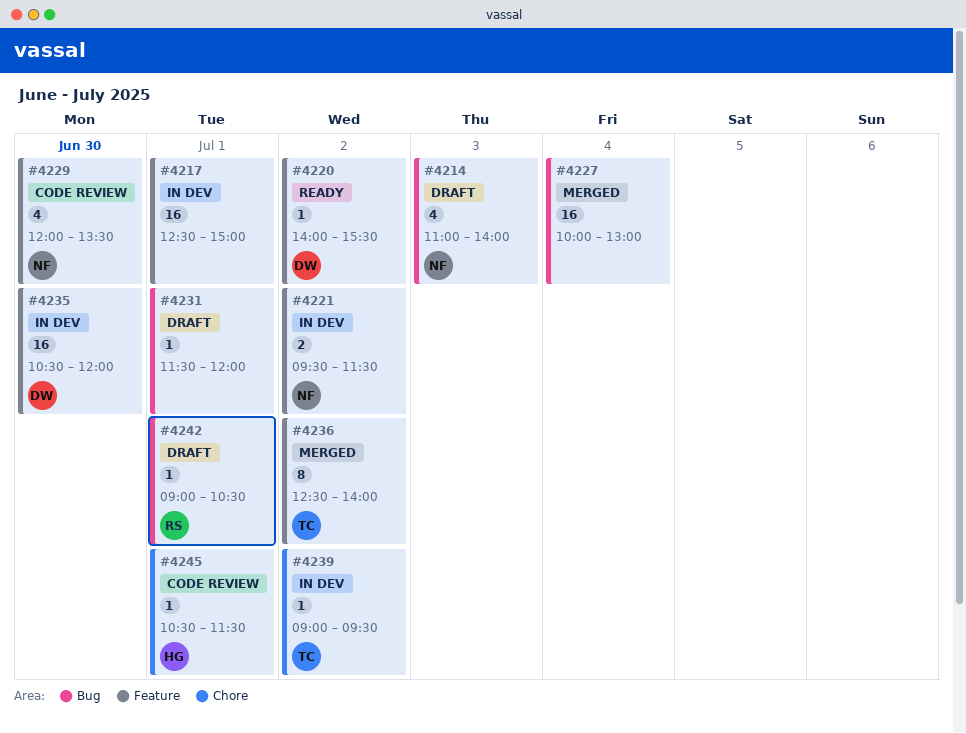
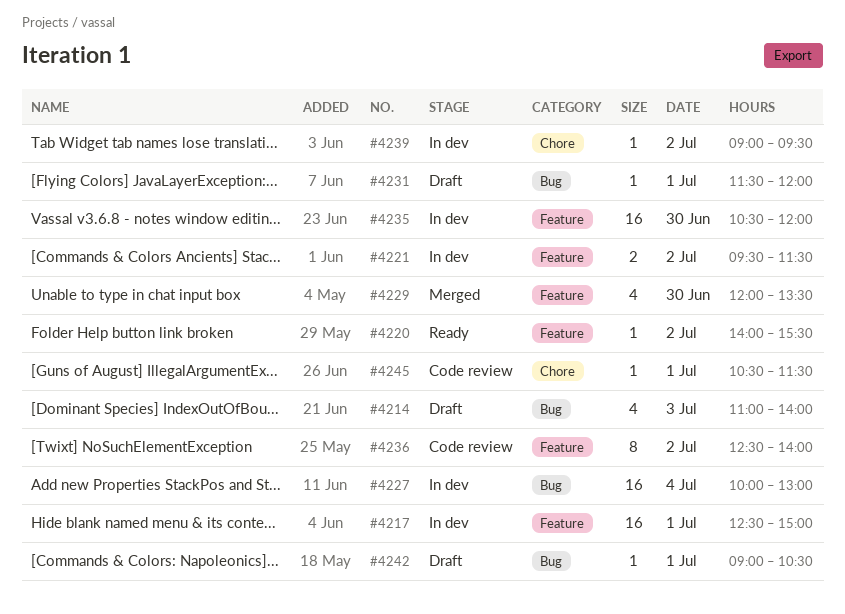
#4227, status: Merged -> In dev
#4229, status: Code review -> Merged
#4236, status: Merged -> Code review

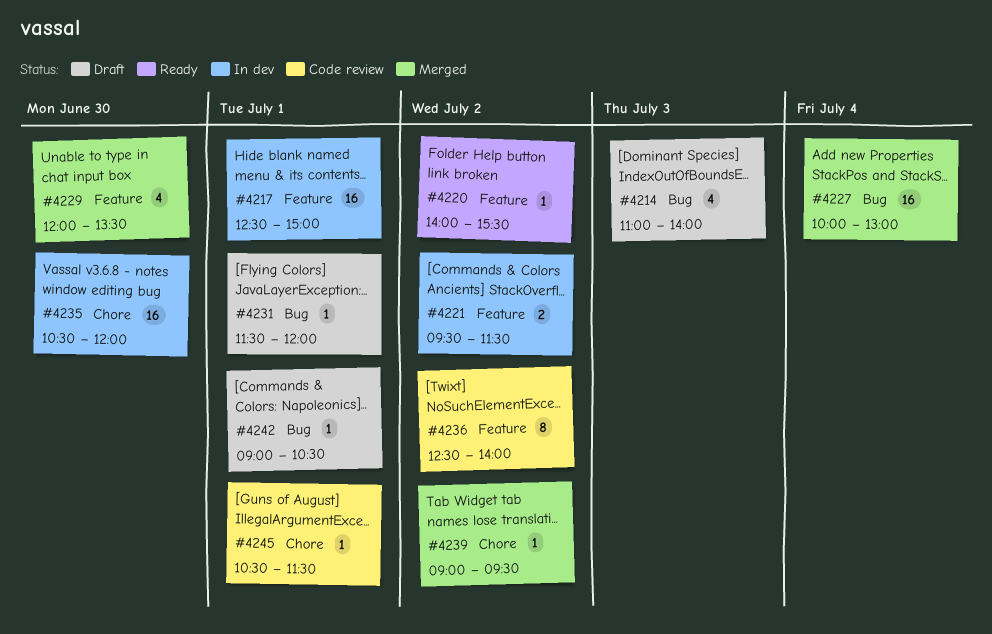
#4227, status: In dev -> Merged
#4235, label: Feature -> Chore
#4239, status: In dev -> Merged

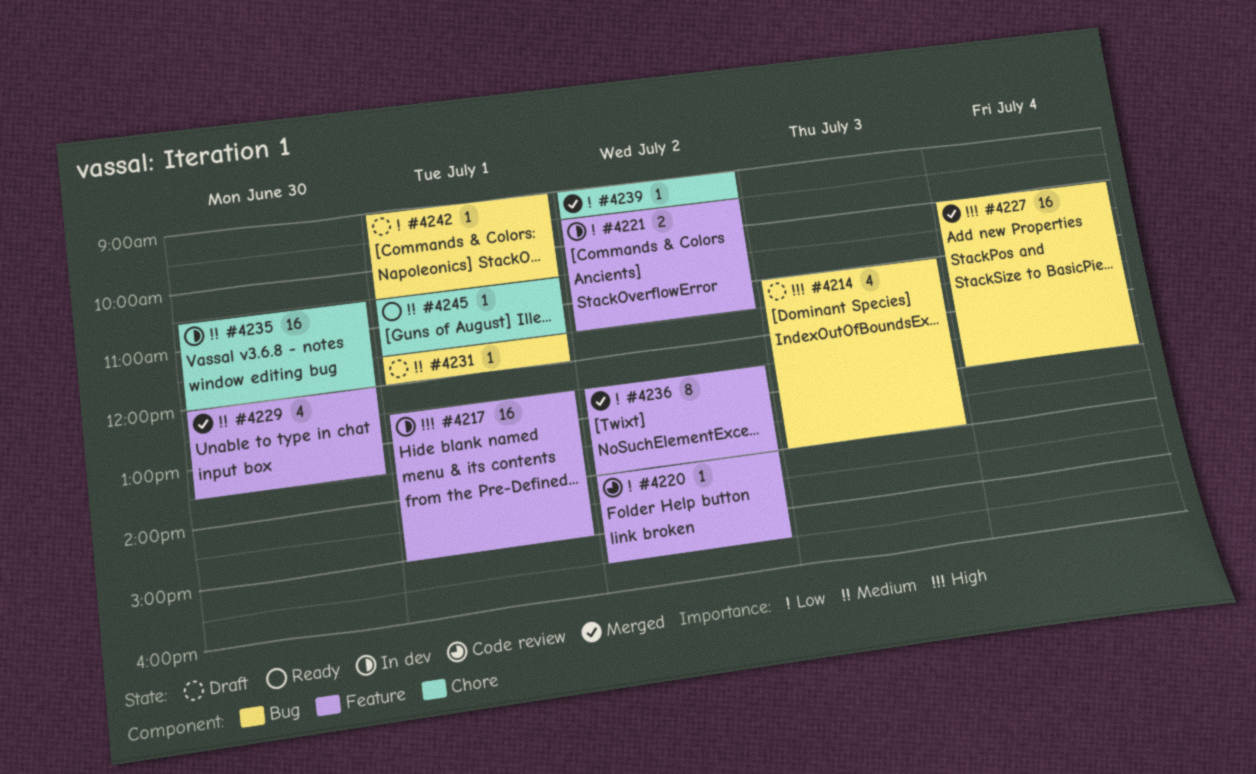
#4220, status: Ready -> Code review
#4236, status: Code review -> Merged
#4245, status: Code review -> Ready

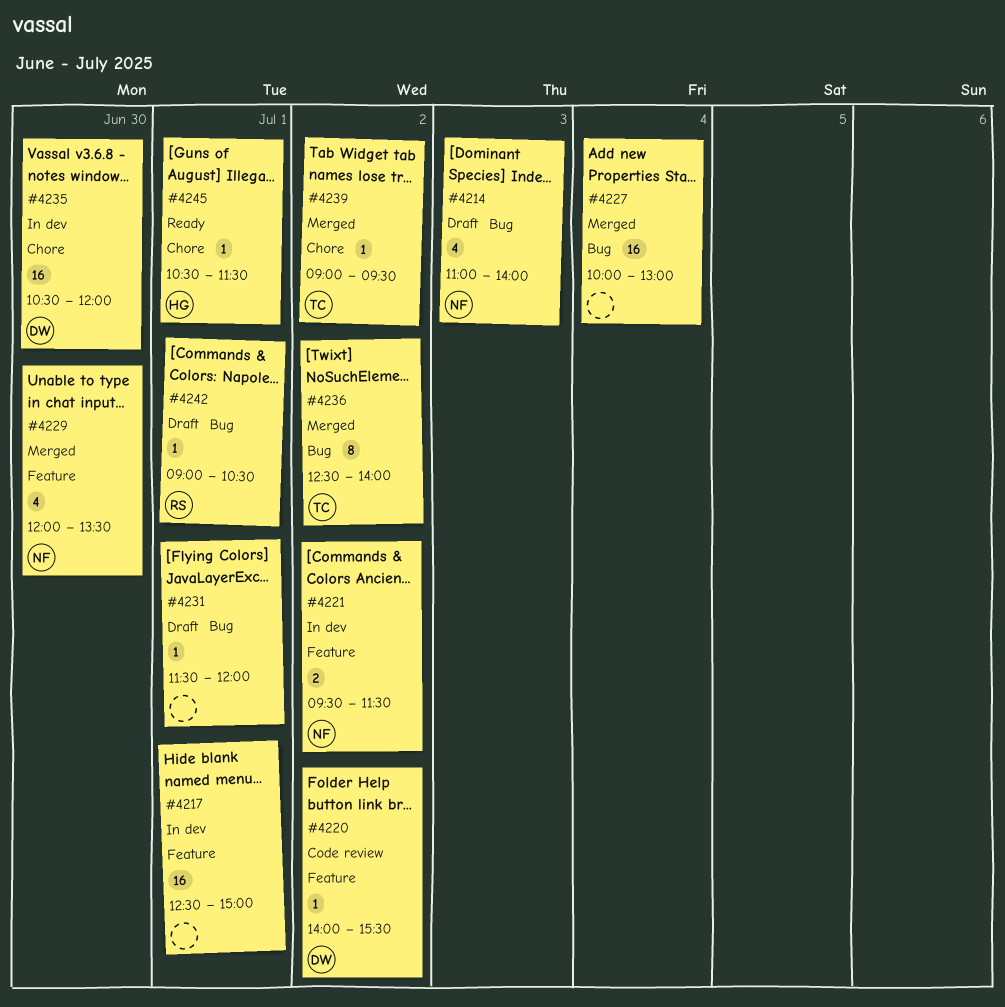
#4236, label: Feature -> Bug

